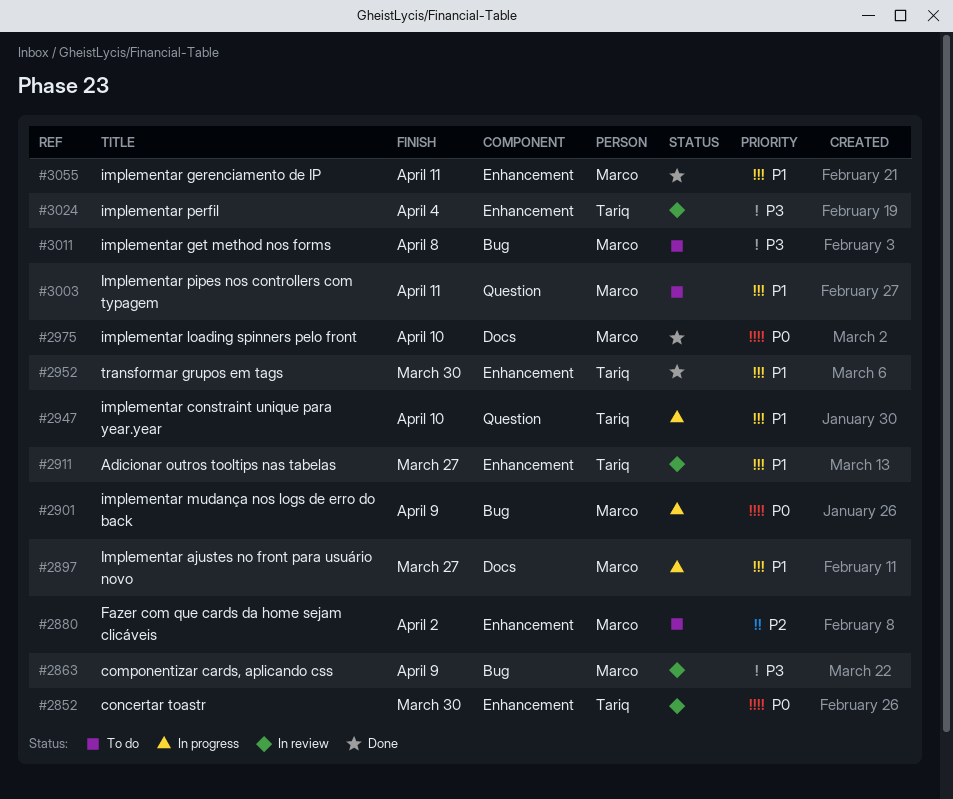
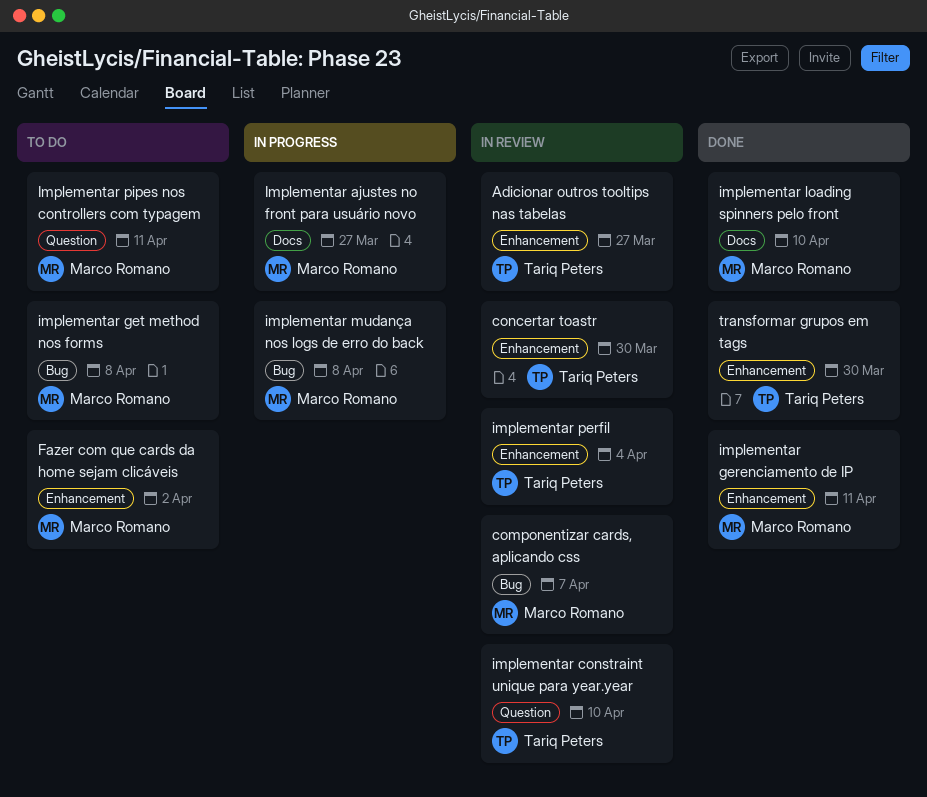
componentizar cards, aplicando css, due: Apr 9 -> Apr 7
implementar constraint unique para year.year, status: In progress -> In review
implementar mudança nos logs de erro do back, due: Apr 9 -> Apr 8

